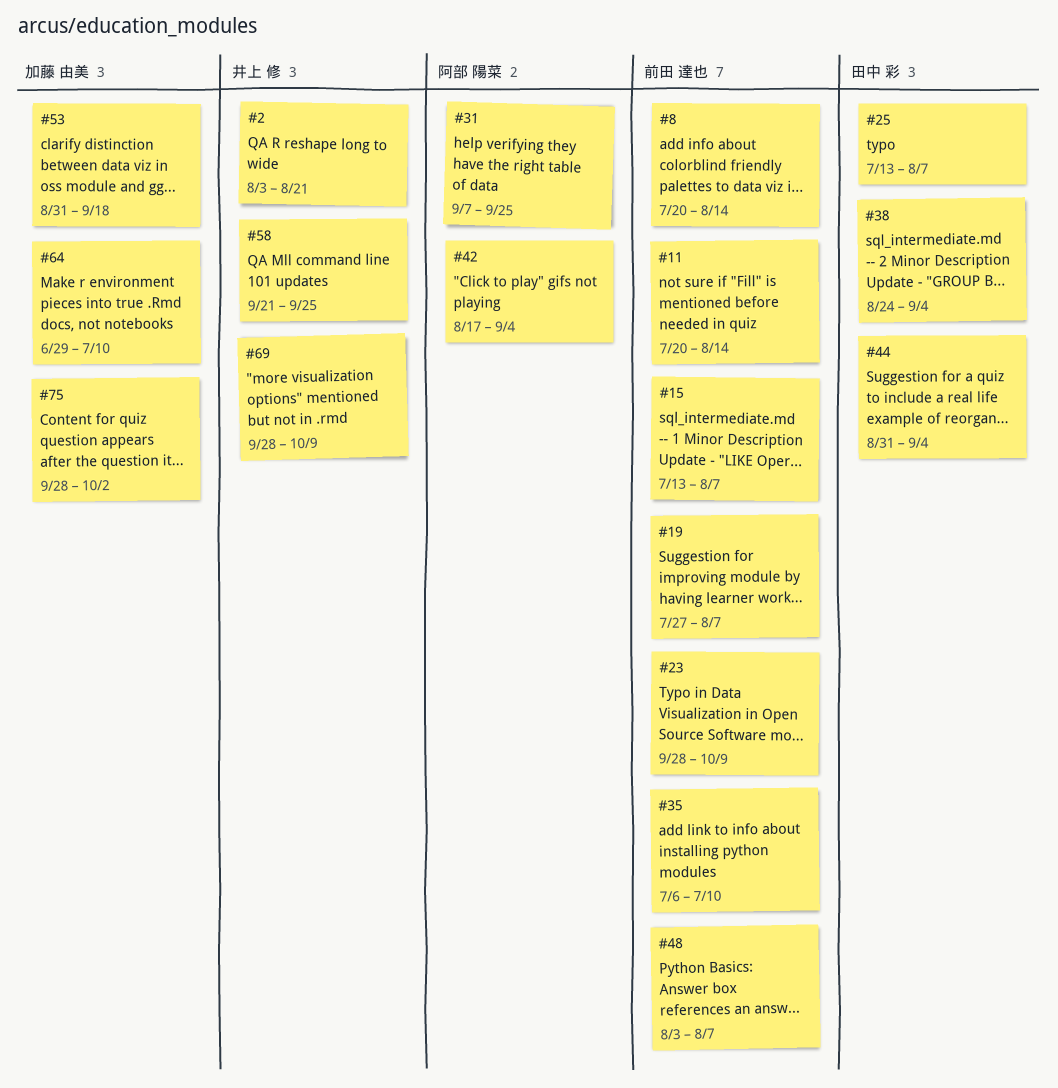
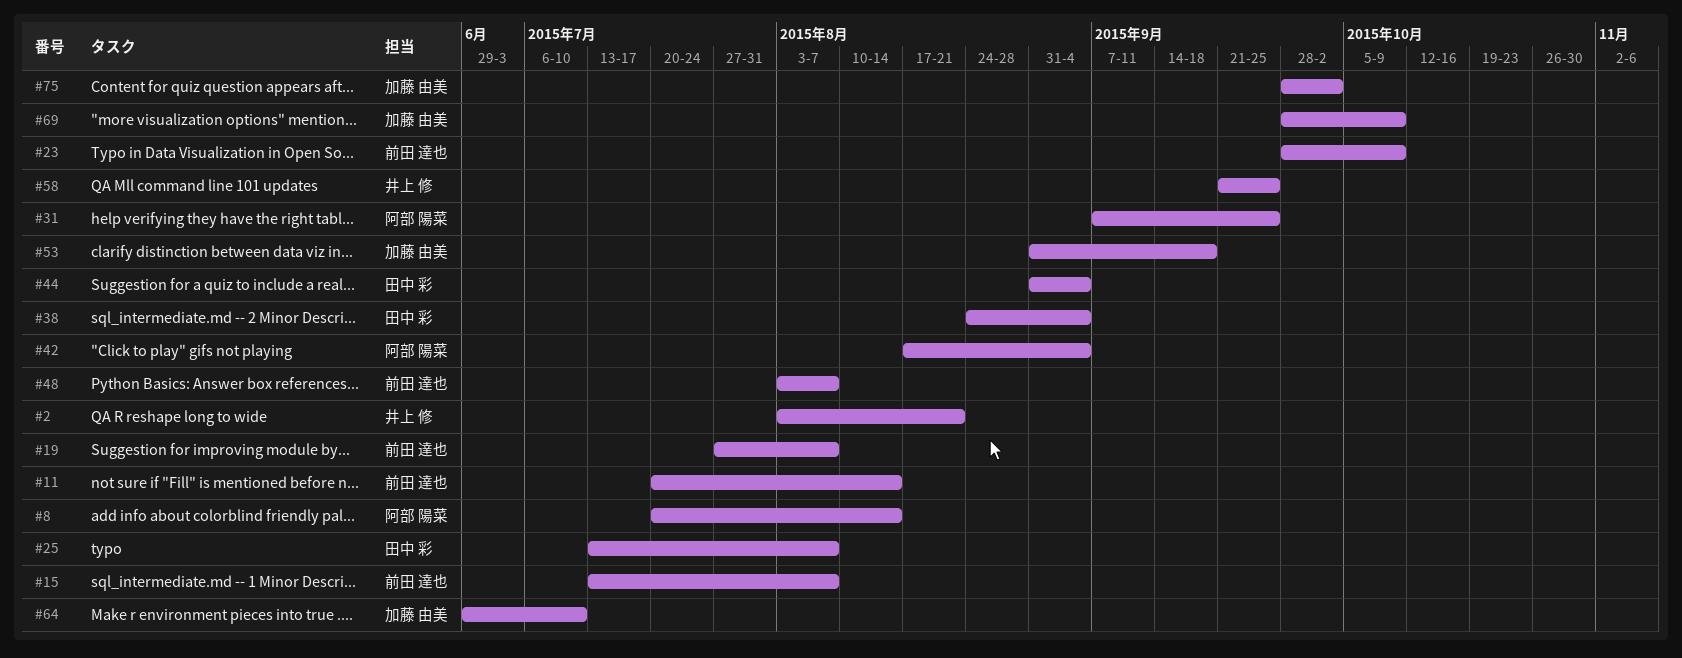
#8, owner: 前田 達也 -> 阿部 陽菜
#35: present -> none
#69, owner: 井上 修 -> 加藤 由美

